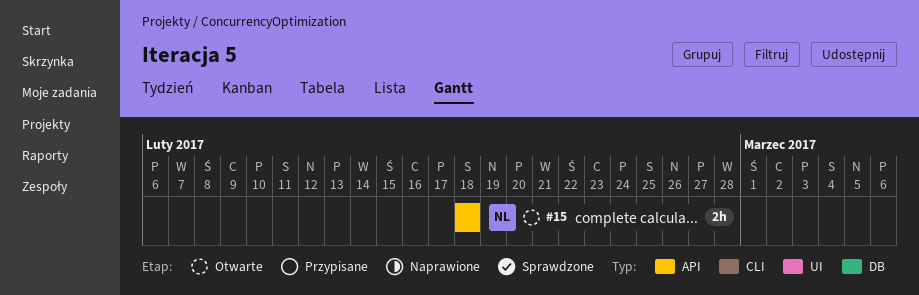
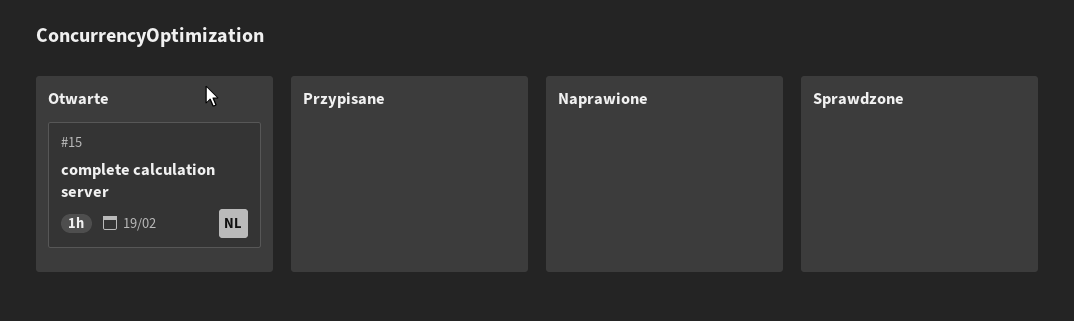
#15, estimate: 2h -> 1h
#15, due: Feb 18 -> Feb 19

